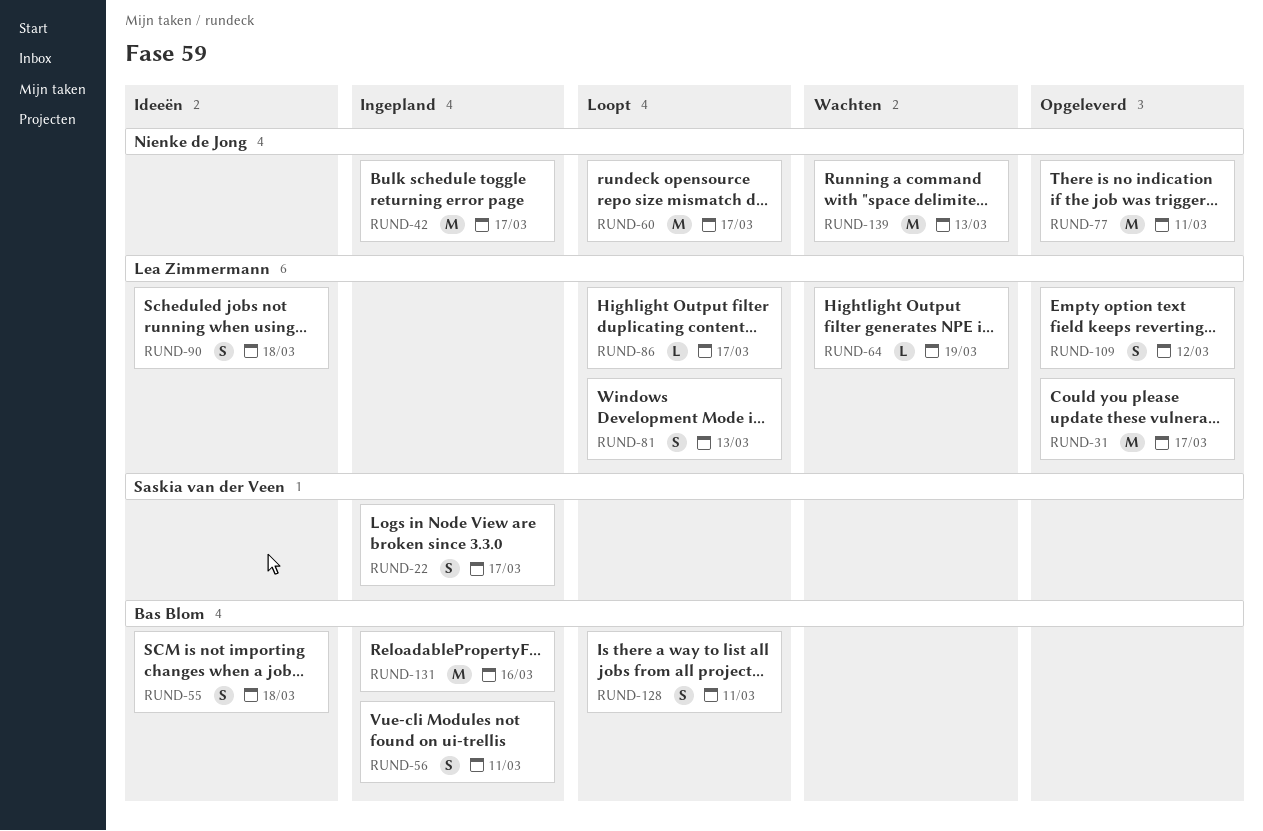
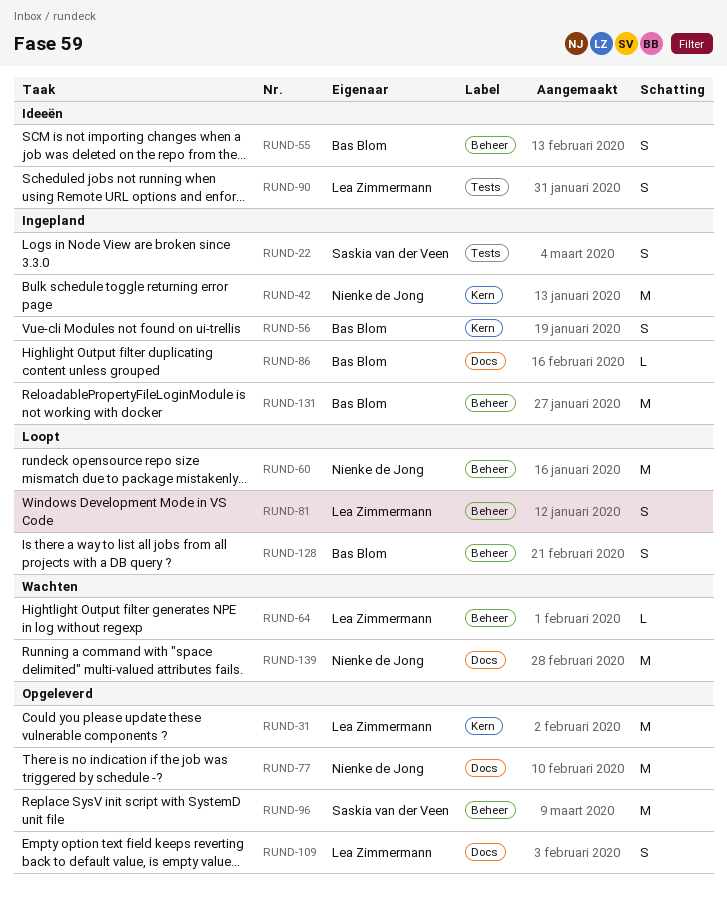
RUND-86, status: Loopt -> Ingepland
RUND-86, owner: Lea Zimmermann -> Bas Blom
RUND-96: none -> present

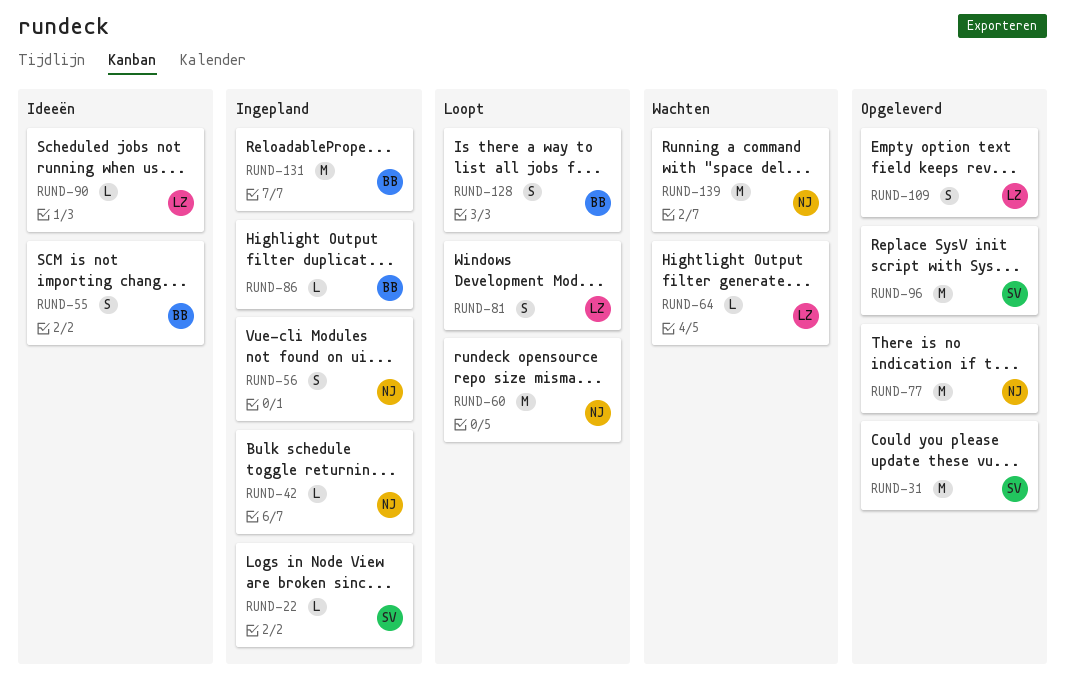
RUND-22, estimate: S -> L
RUND-31, owner: Lea Zimmermann -> Saskia van der Veen
RUND-42, estimate: M -> L
RUND-56, owner: Bas Blom -> Nienke de Jong
RUND-90, estimate: S -> L

